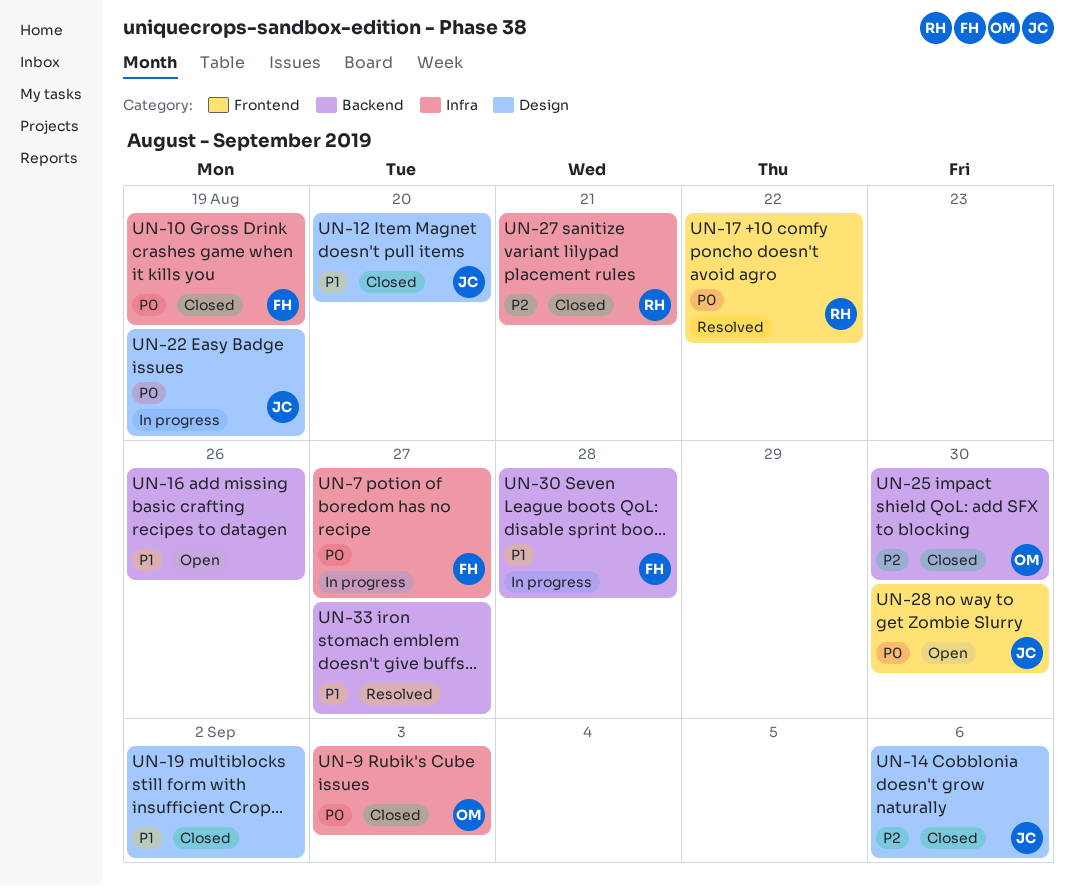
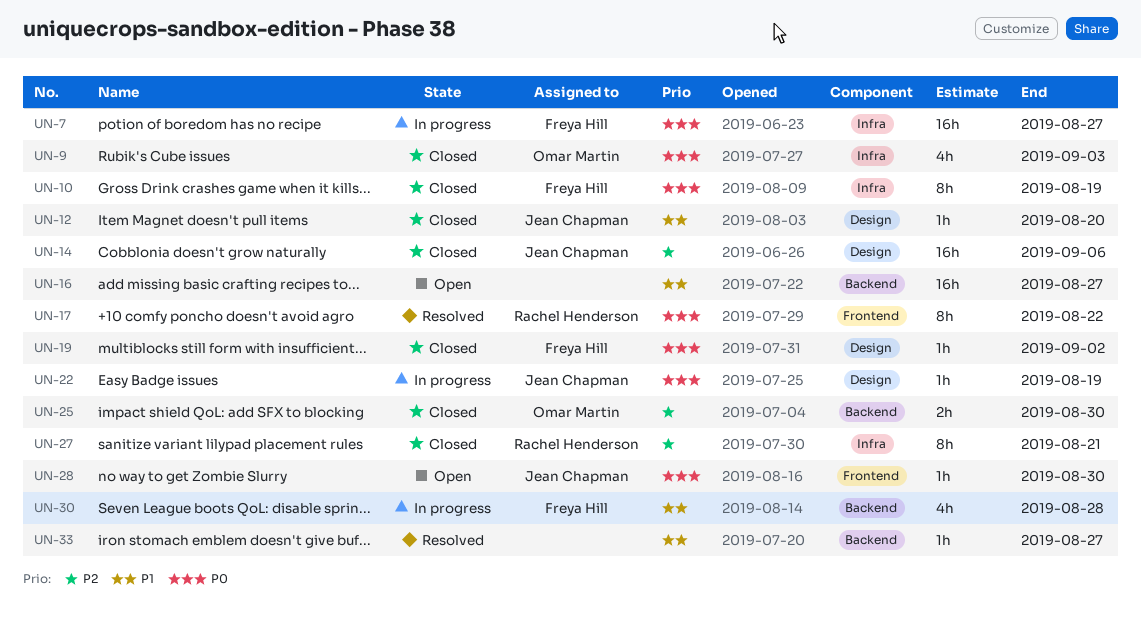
UN-16, due: Aug 26 -> Aug 27
UN-19, owner: none -> Freya Hill
UN-19, priority: P1 -> P0

